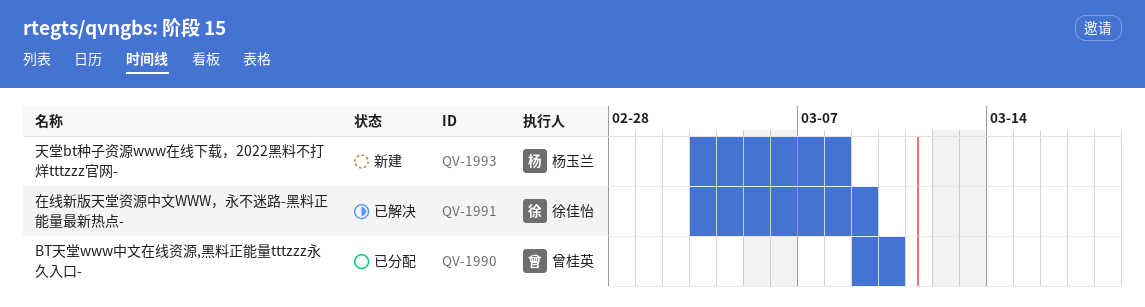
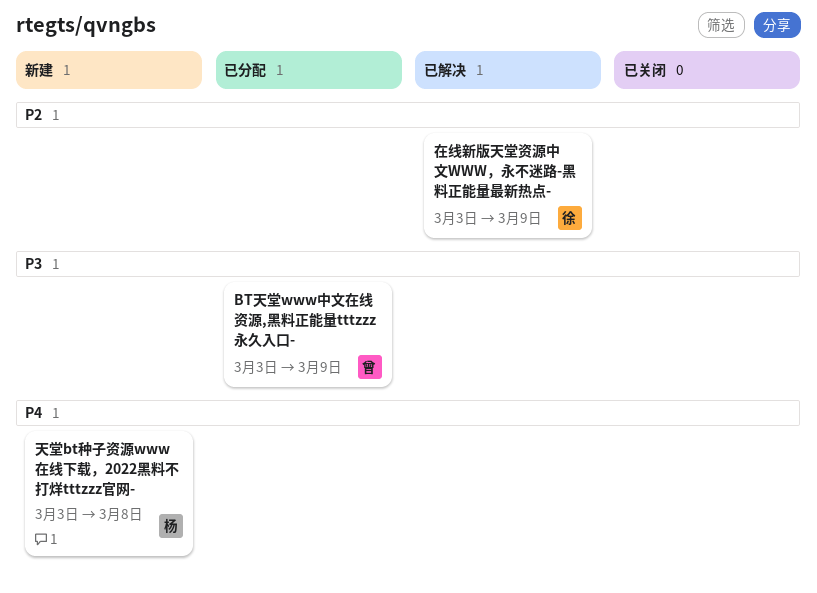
BT天堂www中文在线资源,黑料正能量tttzzz永久入口-, start: Mar 9 -> Mar 3
BT天堂www中文在线资源,黑料正能量tttzzz永久入口-, due: Mar 10 -> Mar 9

